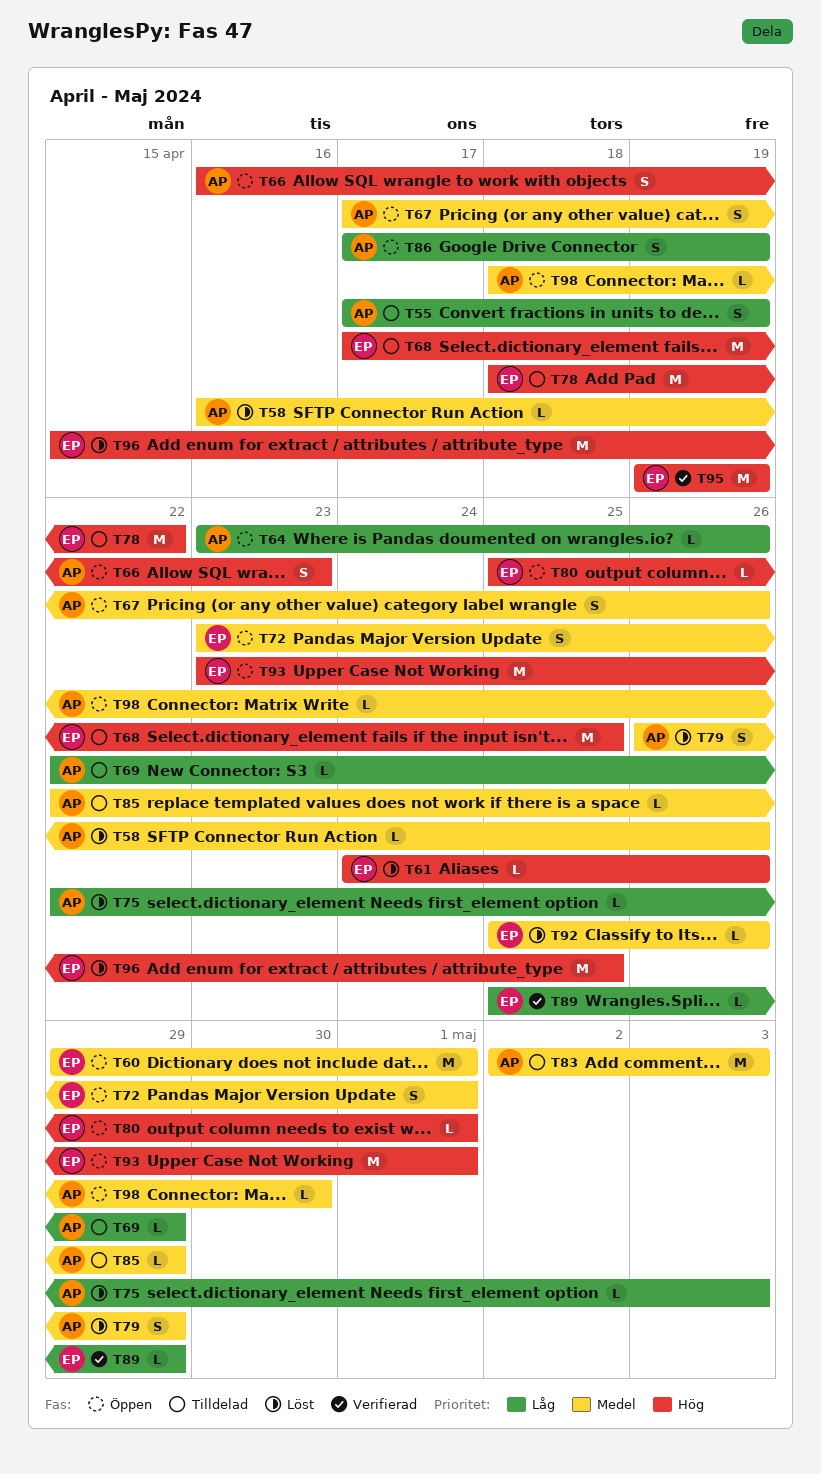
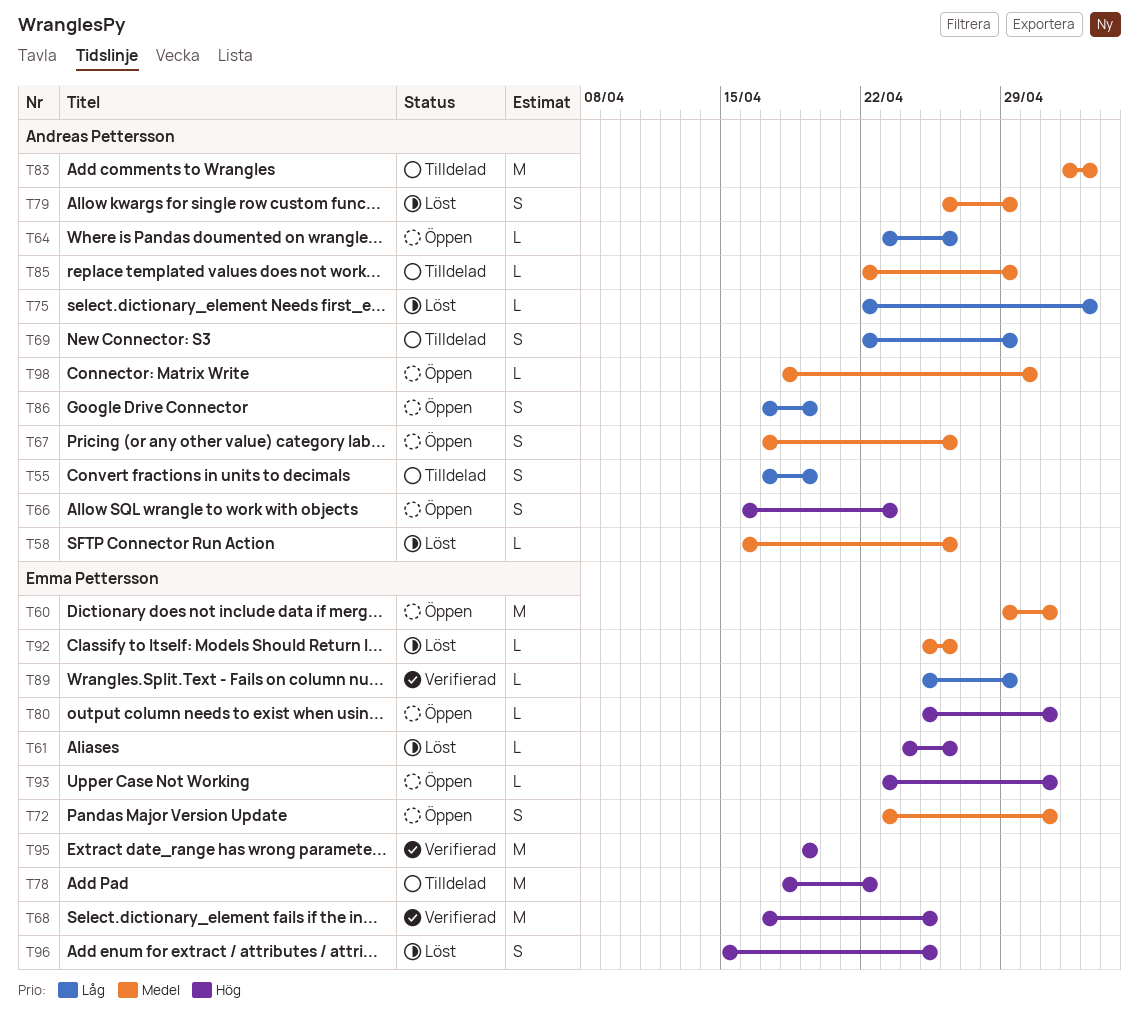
T68, status: Tilldelad -> Verifierad
T69, estimate: L -> S
T93, estimate: M -> L
T96, estimate: M -> S

